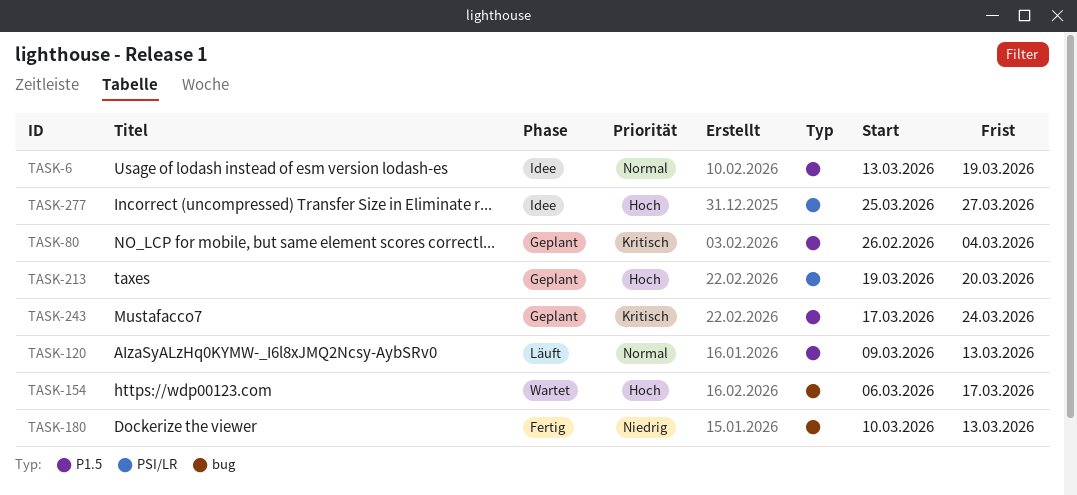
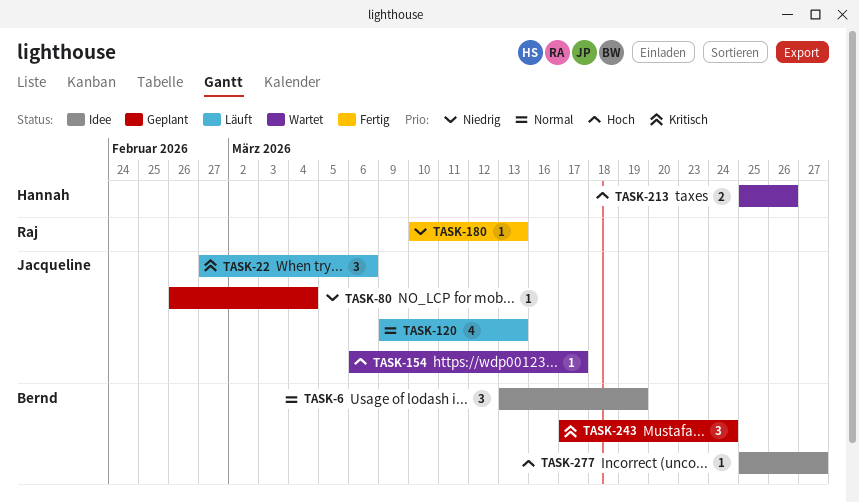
TASK-22: none -> present
TASK-80, priority: Kritisch -> Niedrig
TASK-213, status: Geplant -> Wartet
TASK-213, start: Mar 19 -> Mar 25
TASK-213, due: Mar 20 -> Mar 26

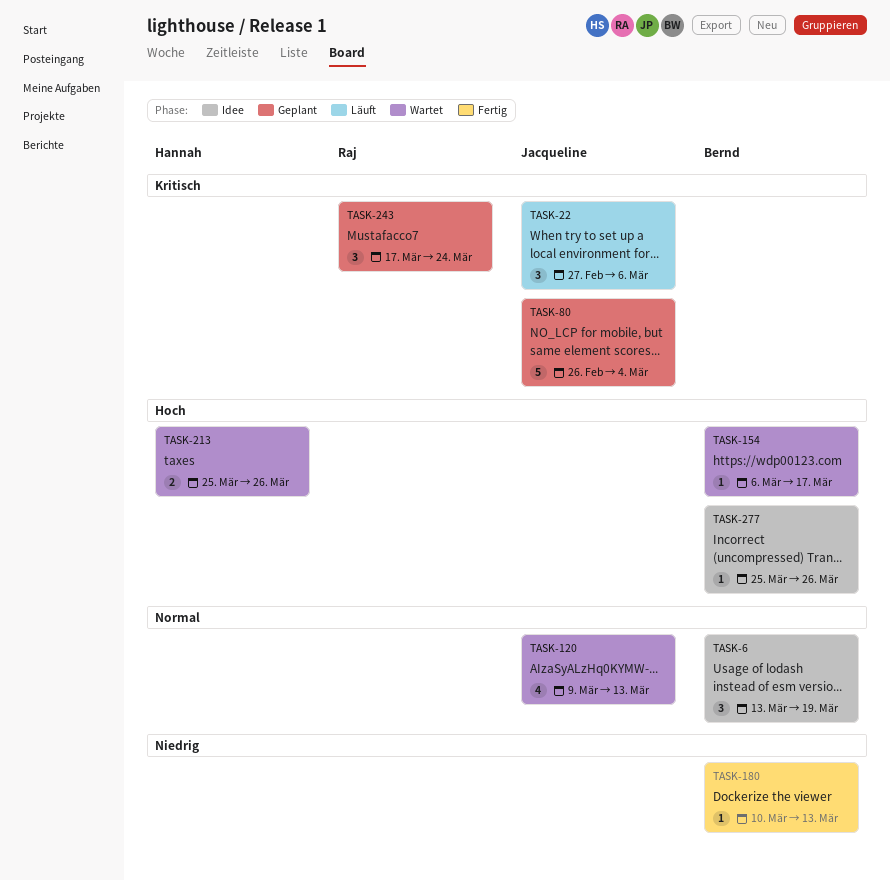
TASK-80, priority: Niedrig -> Kritisch
TASK-80, estimate: 1 -> 5
TASK-120, status: Läuft -> Wartet
TASK-154, owner: Jacqueline -> Bernd
TASK-180, owner: Raj -> Bernd
TASK-243, owner: Bernd -> Raj
TASK-277, due: Mar 27 -> Mar 26

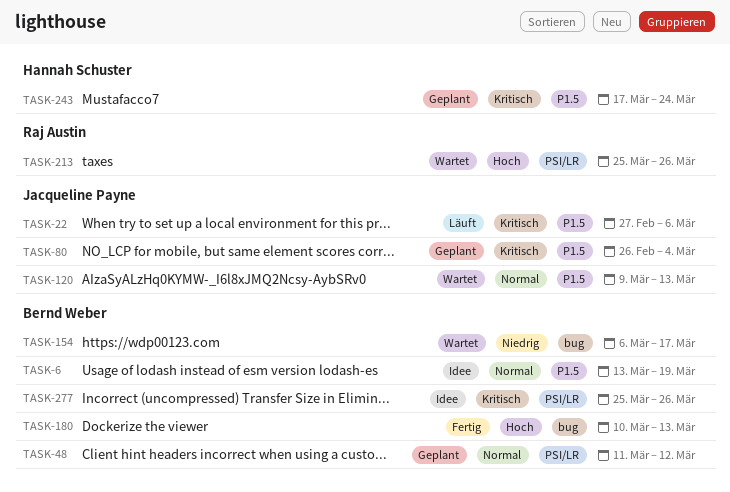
TASK-48: none -> present
TASK-154, priority: Hoch -> Niedrig
TASK-180, priority: Niedrig -> Hoch
TASK-213, owner: Hannah Schuster -> Raj Austin
TASK-243, owner: Raj Austin -> Hannah Schuster
TASK-277, priority: Hoch -> Kritisch

